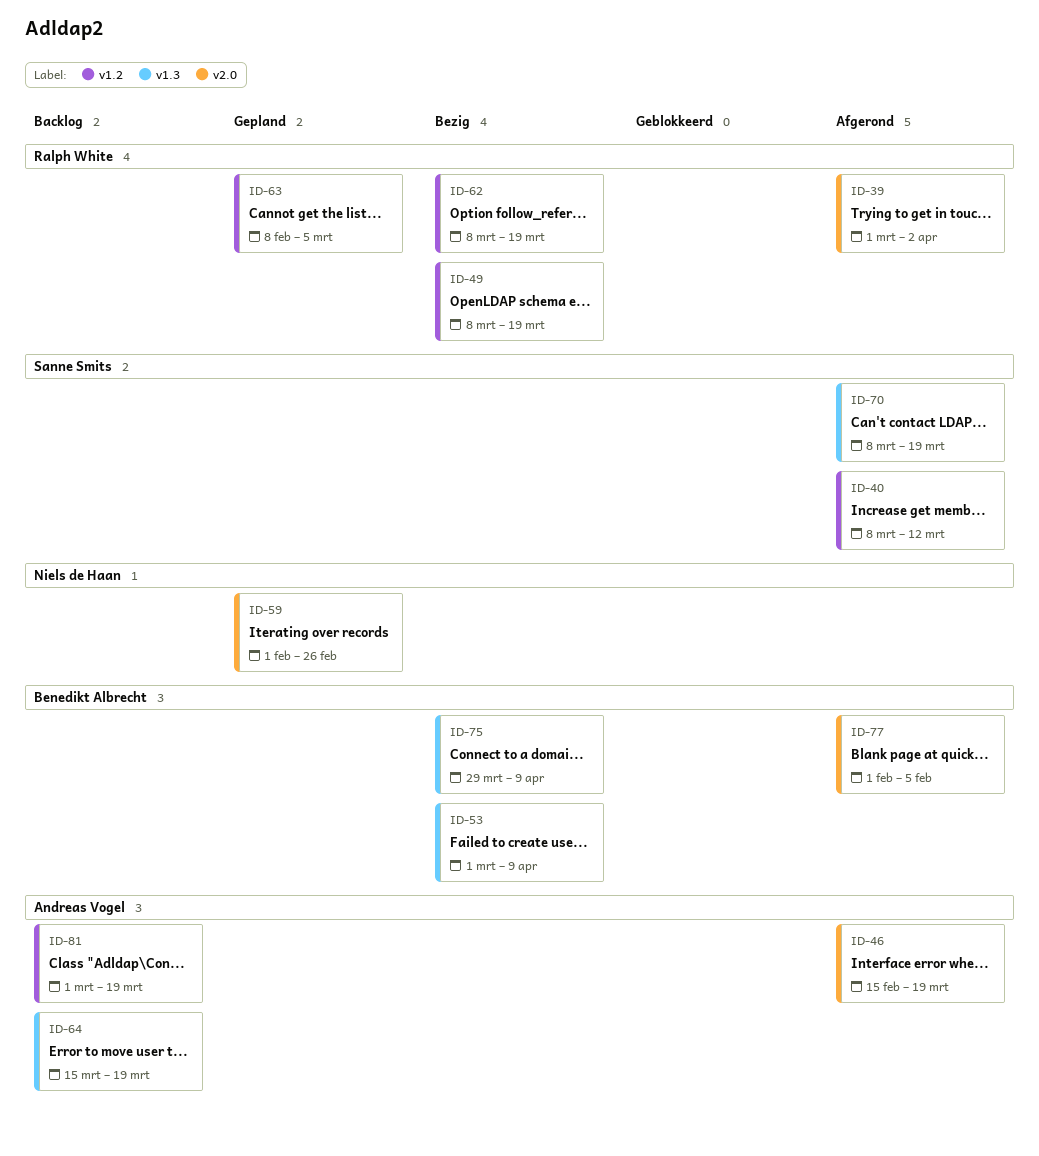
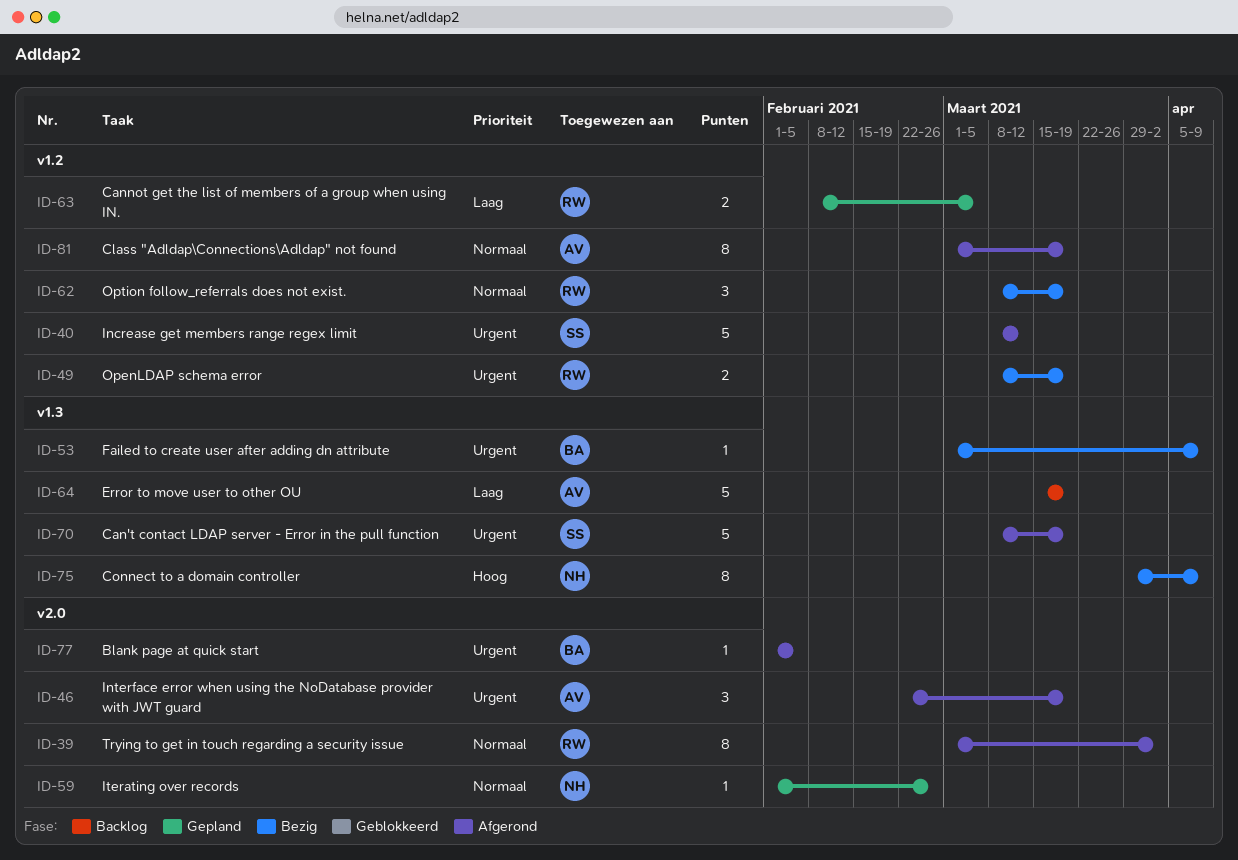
ID-46, start: Feb 15 -> Feb 22
ID-75, owner: Benedikt Albrecht -> Niels de Haan
ID-81, status: Backlog -> Afgerond

